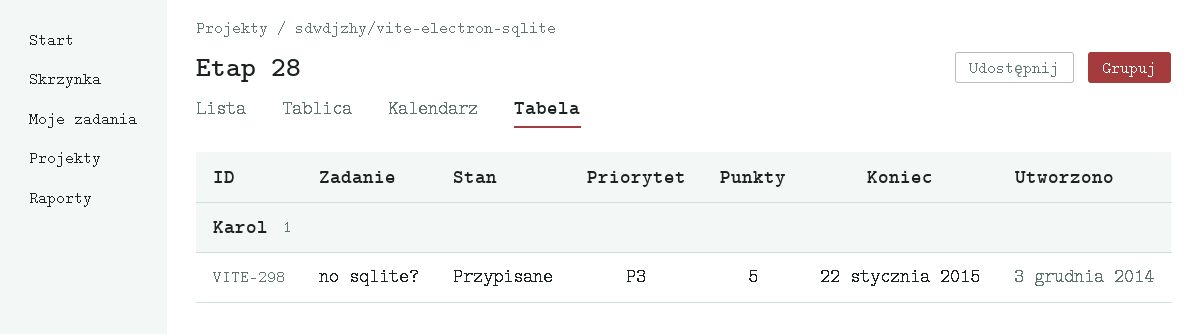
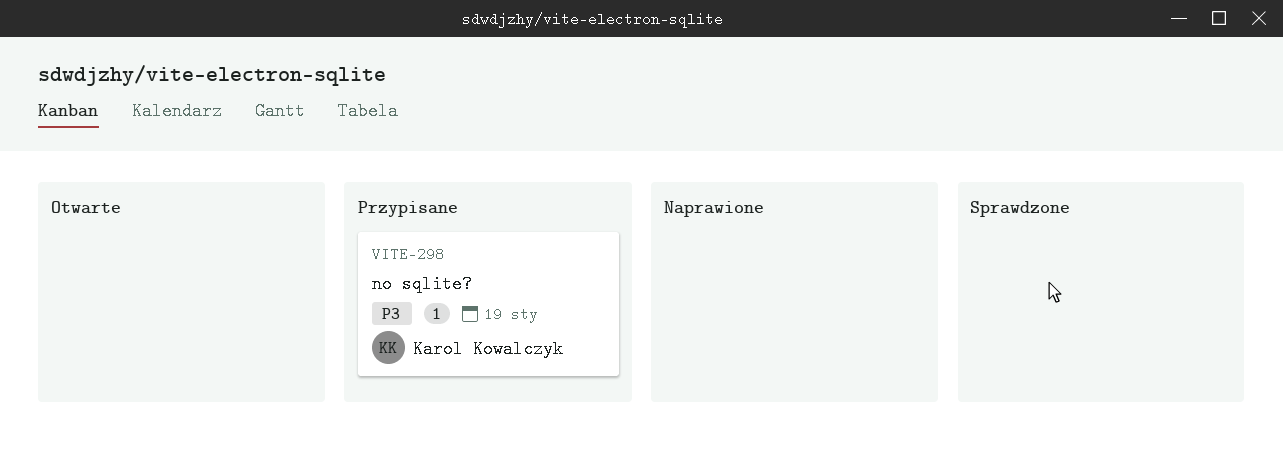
VITE-298, estimate: 5 -> 1
VITE-298, due: Jan 22 -> Jan 19

